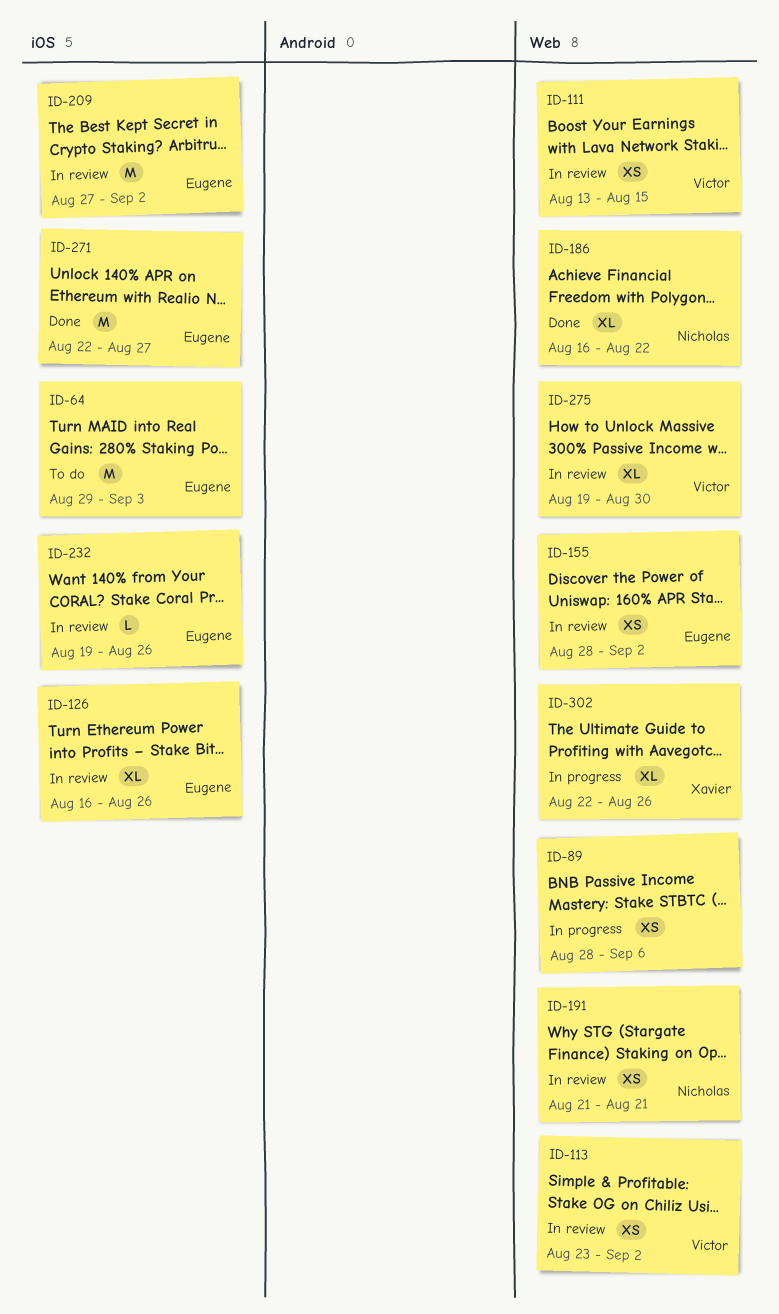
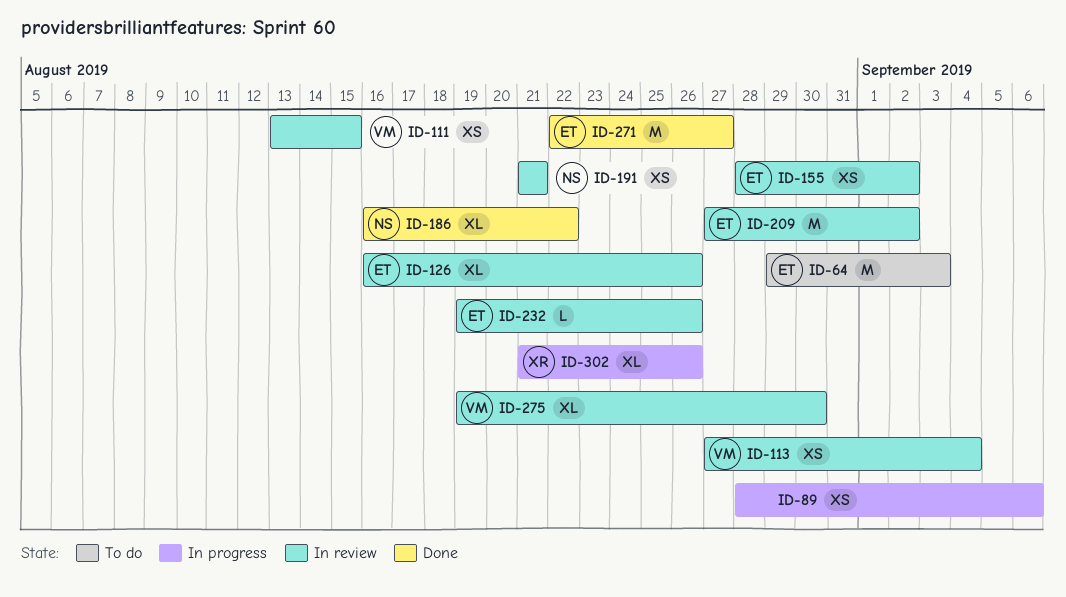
ID-113, start: Aug 23 -> Aug 27
ID-113, due: Sep 2 -> Sep 4
ID-302, start: Aug 22 -> Aug 21

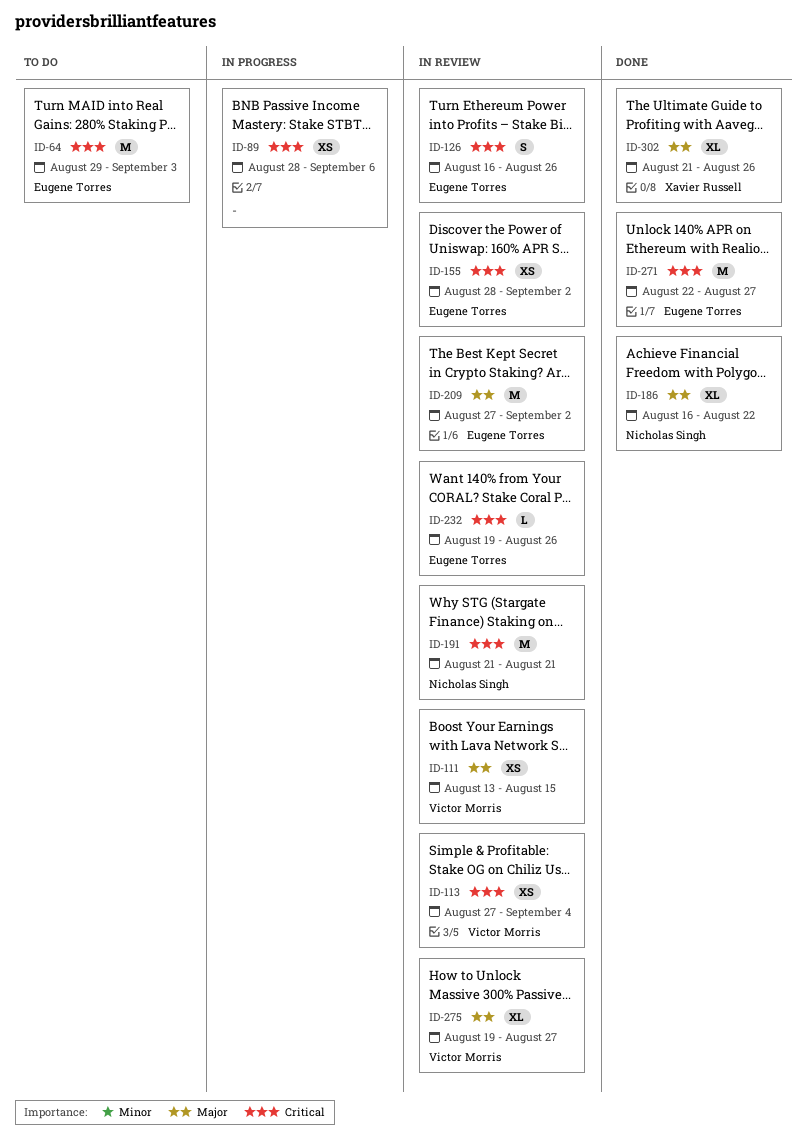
ID-126, estimate: XL -> S
ID-191, estimate: XS -> M
ID-275, due: Aug 30 -> Aug 27
ID-302, status: In progress -> Done

